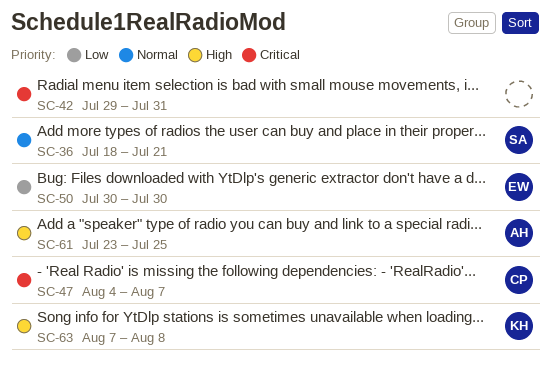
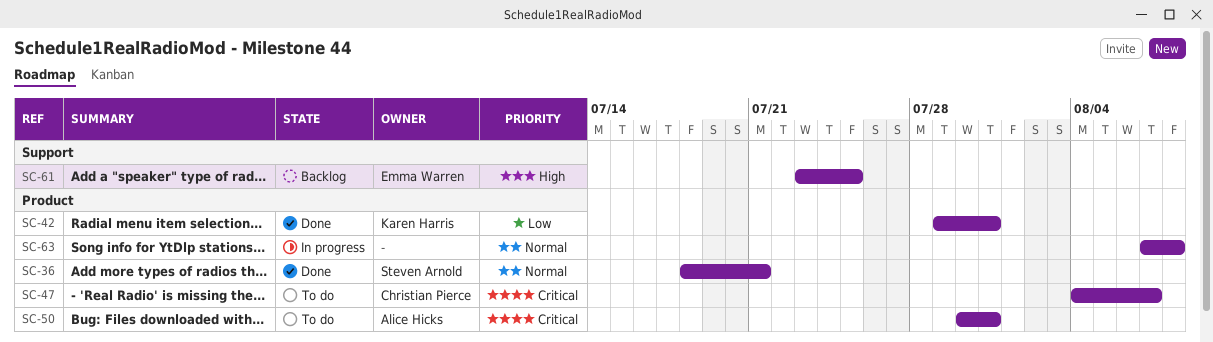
SC-42, owner: none -> Karen Harris
SC-42, priority: Critical -> Low
SC-50, owner: Emma Warren -> Alice Hicks
SC-50, priority: Low -> Critical
SC-50, due: Jul 30 -> Jul 31
SC-61, owner: Alice Hicks -> Emma Warren
SC-63, owner: Karen Harris -> none
SC-63, priority: High -> Normal

